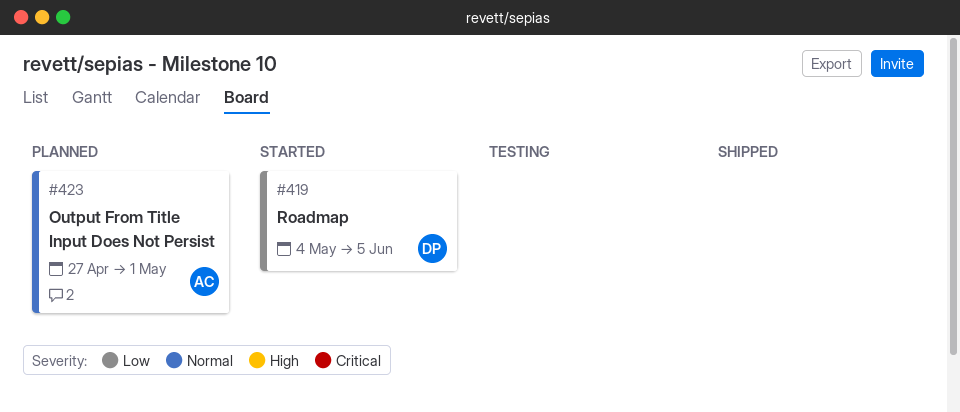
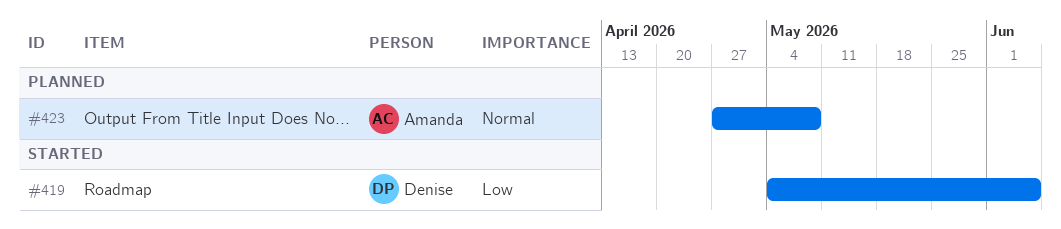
#423, due: May 1 -> May 8

